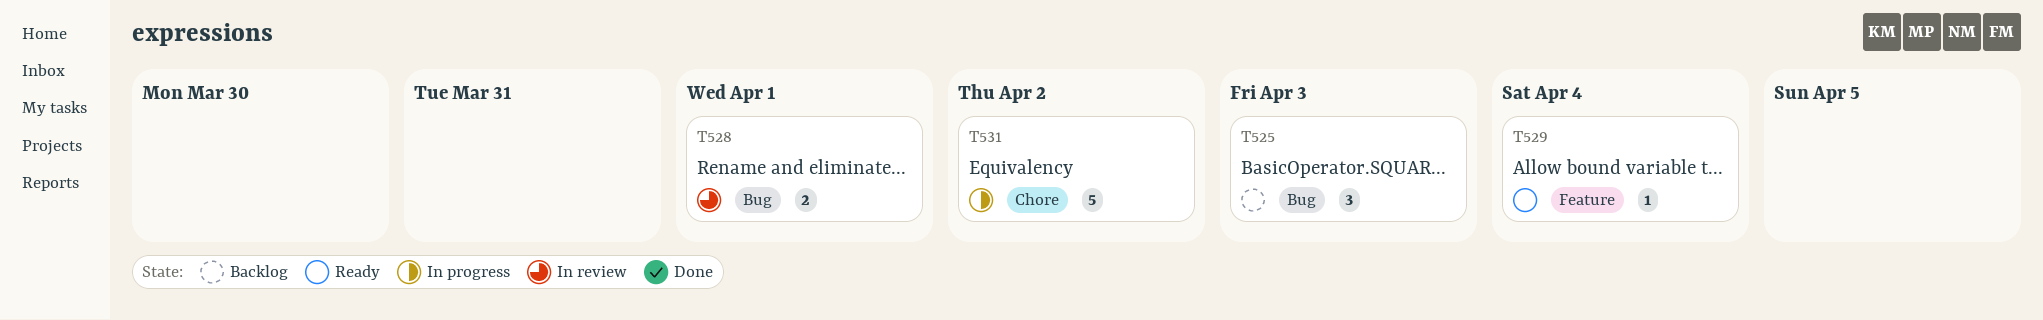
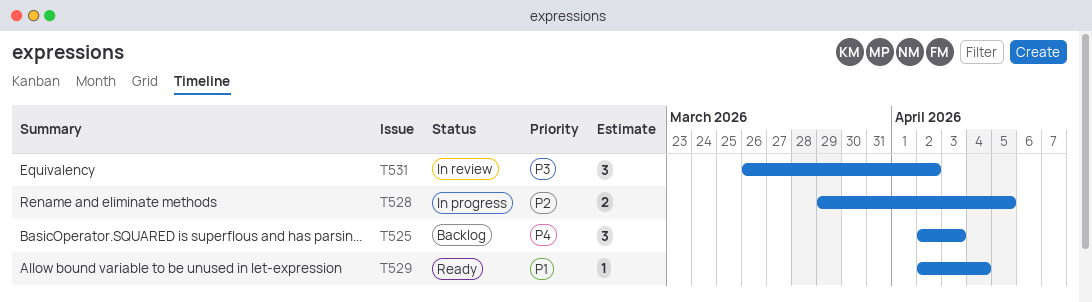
T528, status: In review -> In progress
T528, due: Apr 1 -> Apr 5
T531, status: In progress -> In review
T531, estimate: 5 -> 3

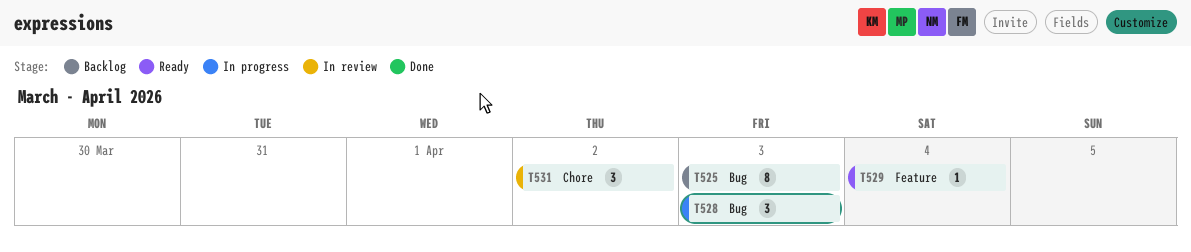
T525, estimate: 3 -> 8
T528, estimate: 2 -> 3
T528, due: Apr 5 -> Apr 3

